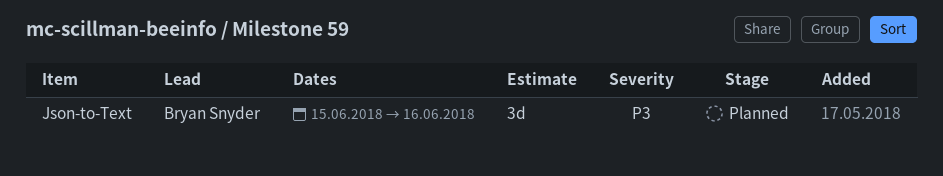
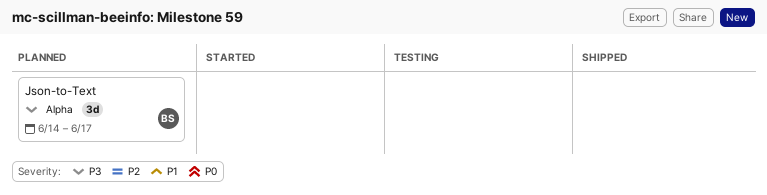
Json-to-Text, start: Jun 15 -> Jun 14
Json-to-Text, due: Jun 16 -> Jun 17

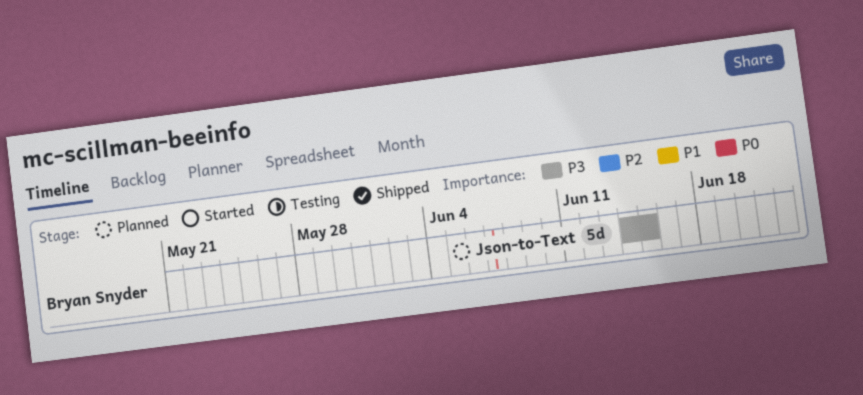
Json-to-Text, estimate: 3d -> 5d
Json-to-Text, due: Jun 17 -> Jun 15

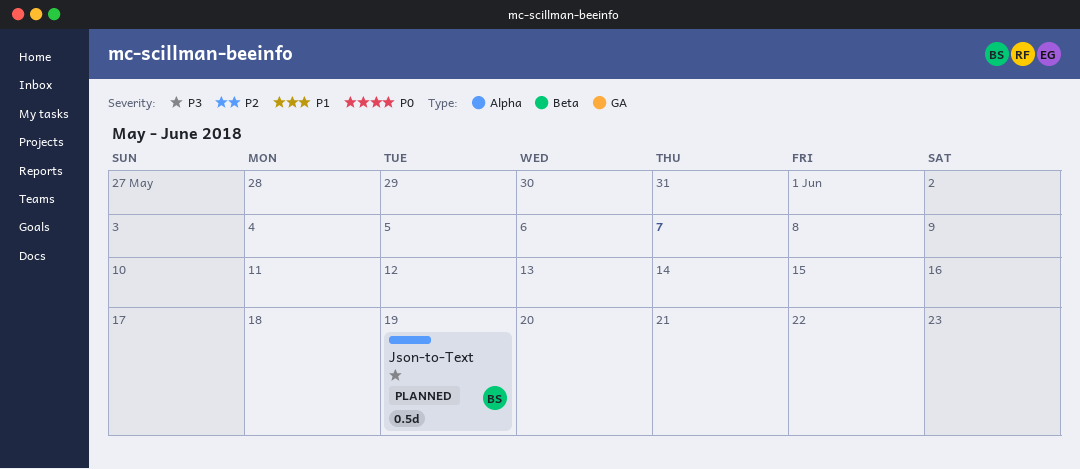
Json-to-Text, estimate: 5d -> 0.5d
Json-to-Text, due: Jun 15 -> Jun 19

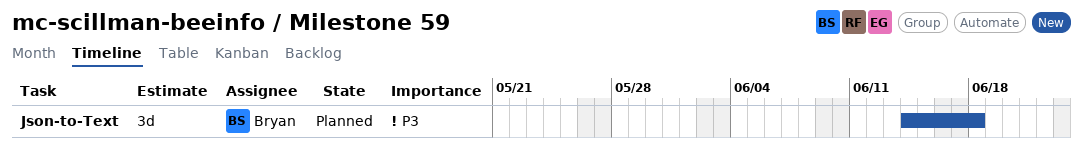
Json-to-Text, estimate: 0.5d -> 3d
Json-to-Text, due: Jun 19 -> Jun 18

